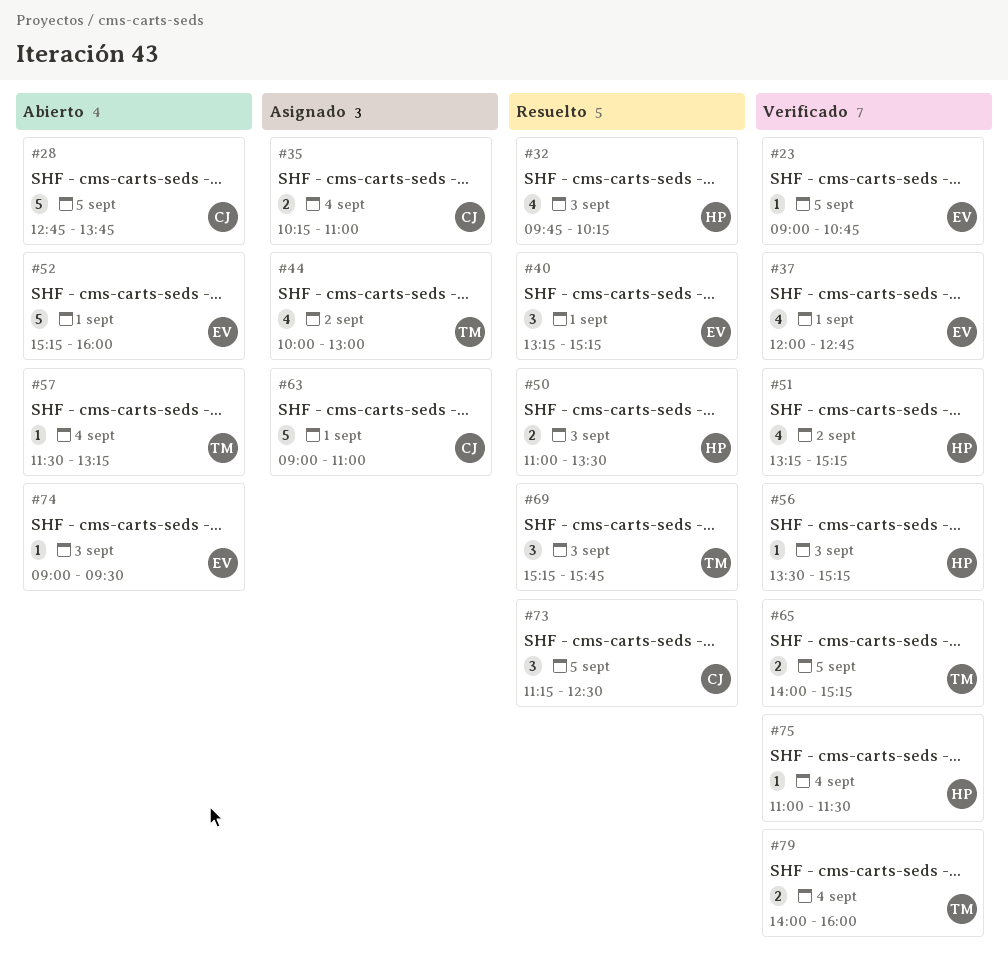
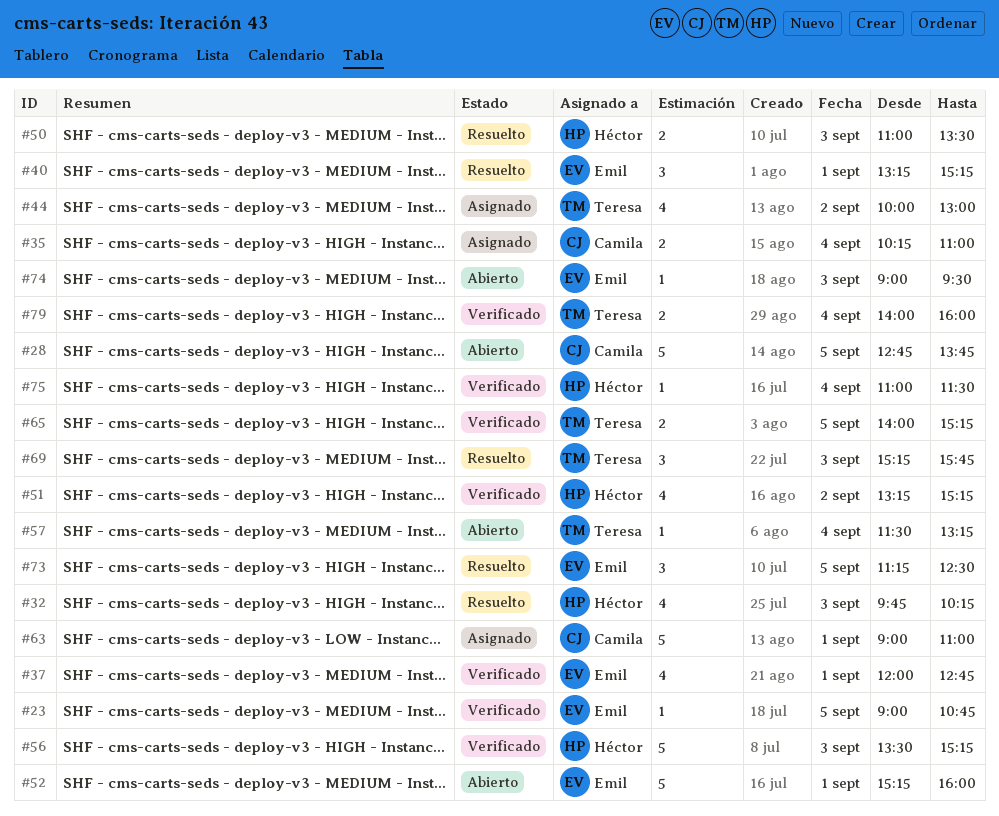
#56, estimate: 1 -> 5
#73, owner: Camila -> Emil

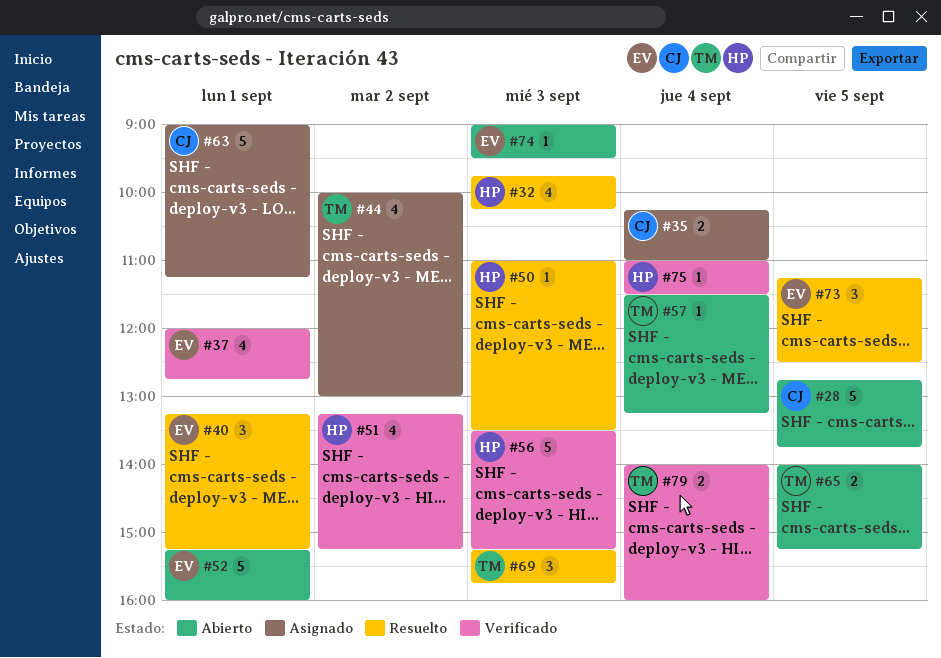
#23: present -> none
#50, estimate: 2 -> 1
#63, ends: 11:00 -> 11:15
#65, status: Verificado -> Abierto

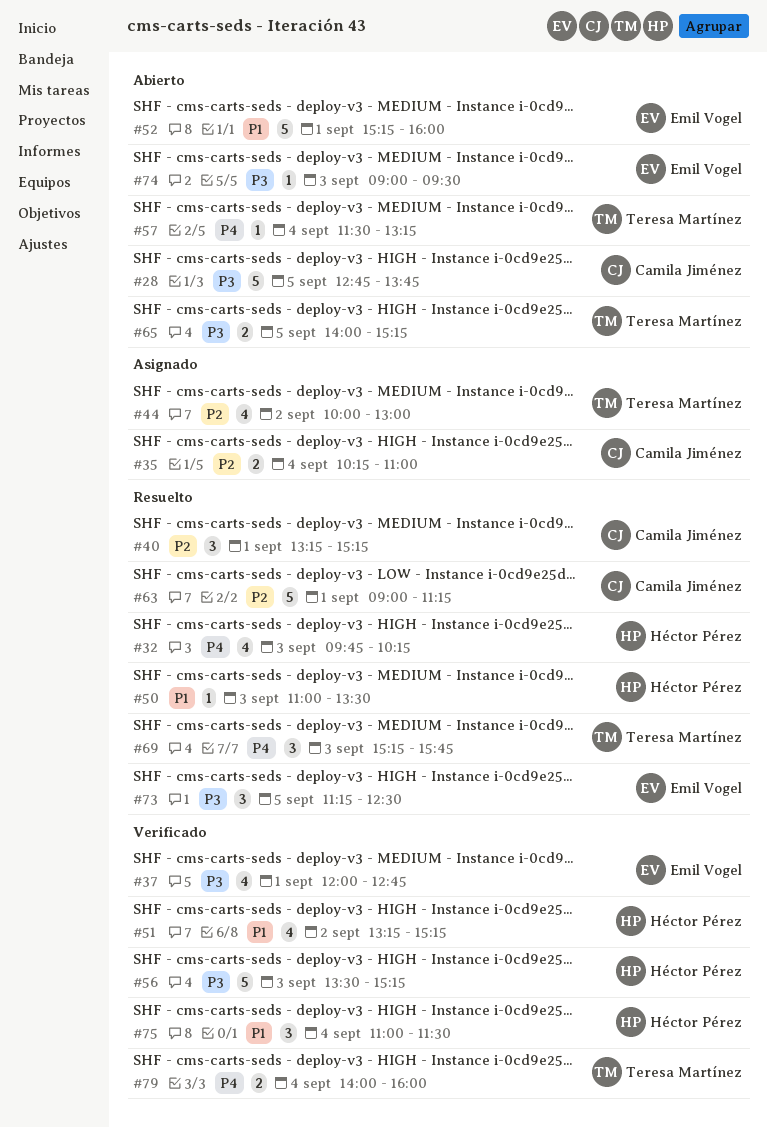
#40, owner: Emil Vogel -> Camila Jiménez
#63, status: Asignado -> Resuelto
#75, estimate: 1 -> 3

